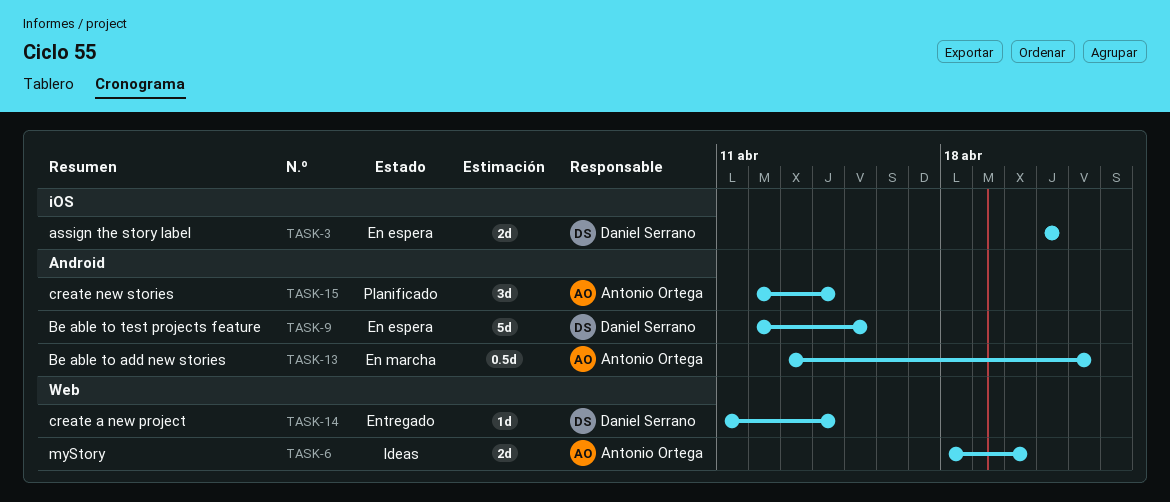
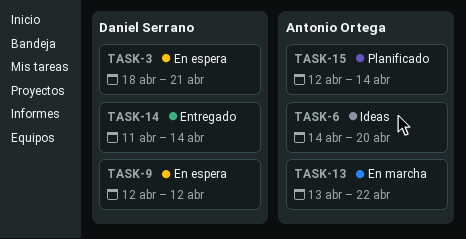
TASK-3, start: Apr 21 -> Apr 18
TASK-6, start: Apr 18 -> Apr 14
TASK-9, due: Apr 15 -> Apr 12

